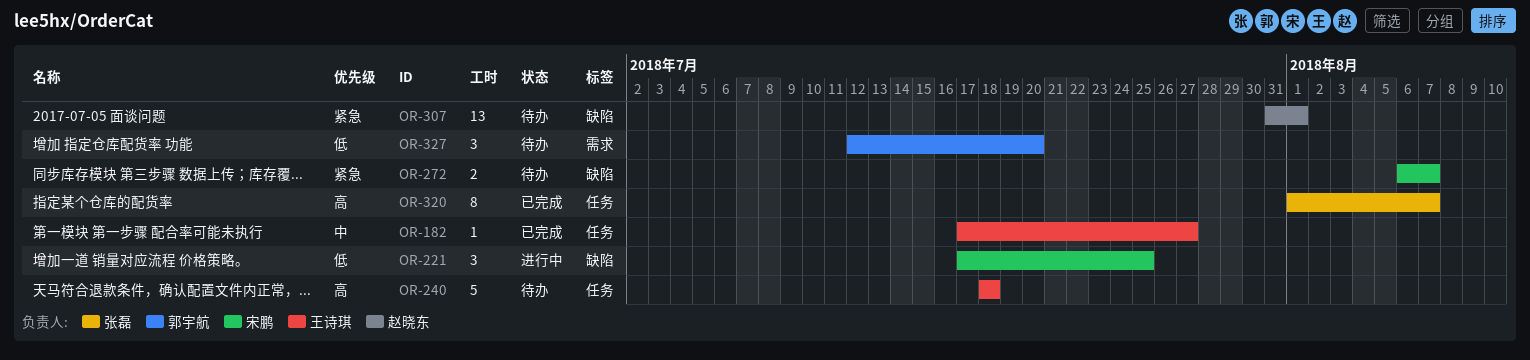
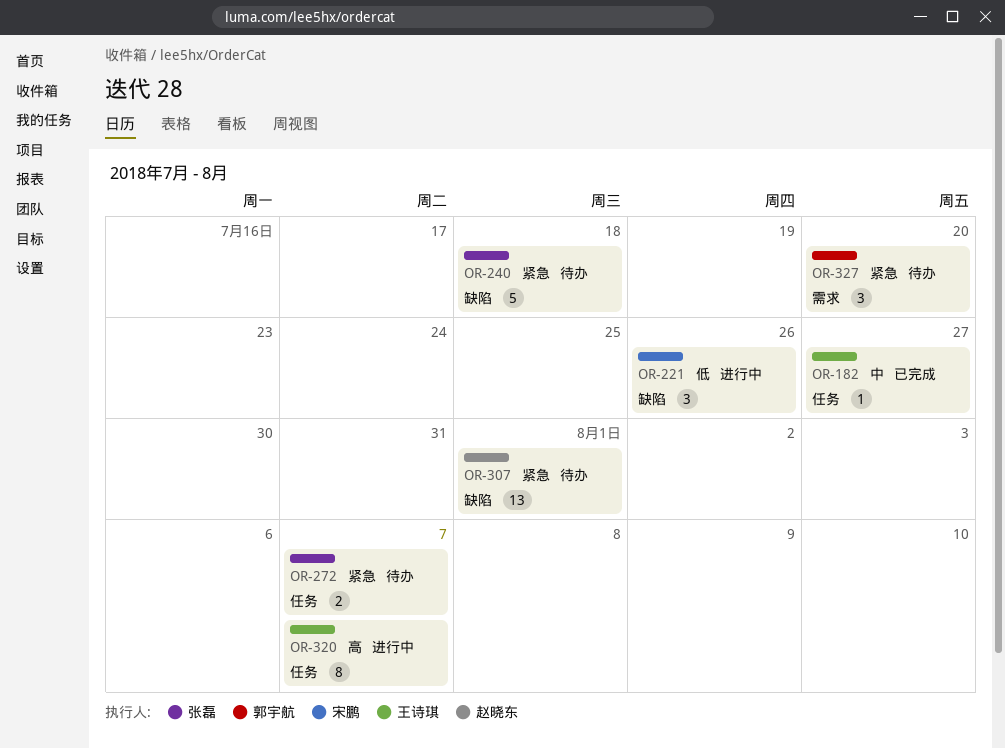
OR-221, due: Jul 25 -> Jul 26
OR-240, owner: 王诗琪 -> 张磊
OR-240, priority: 高 -> 紧急
OR-240, label: 任务 -> 缺陷
OR-272, owner: 宋鹏 -> 张磊
OR-272, label: 缺陷 -> 任务
OR-320, status: 已完成 -> 进行中
OR-320, owner: 张磊 -> 王诗琪
OR-327, priority: 低 -> 紧急

